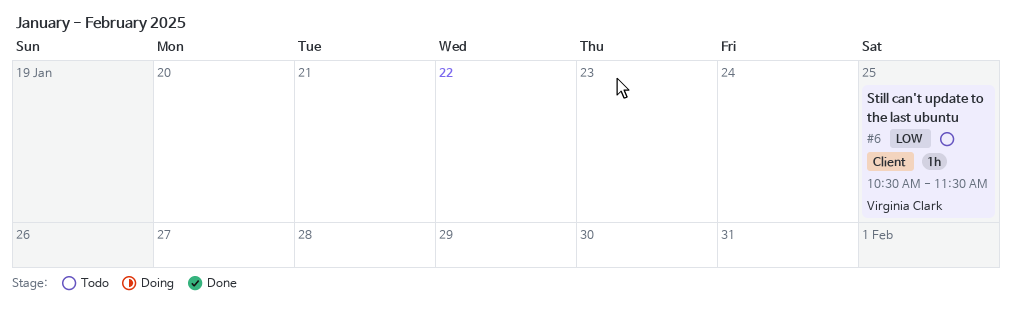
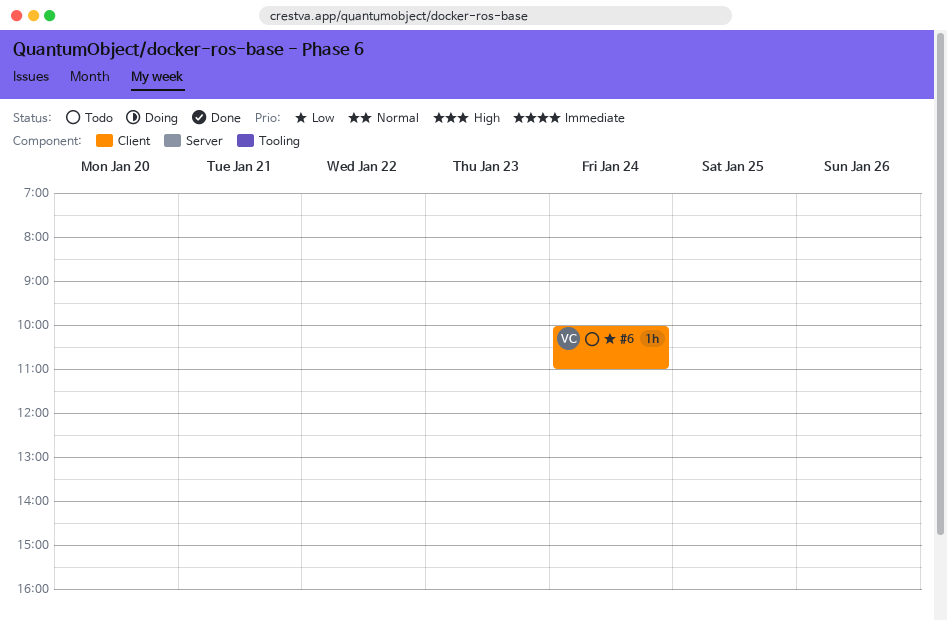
#6, day: Jan 25 -> Jan 24
#6, begins: 10:30 -> 10:00
#6, ends: 11:30 -> 11:00

